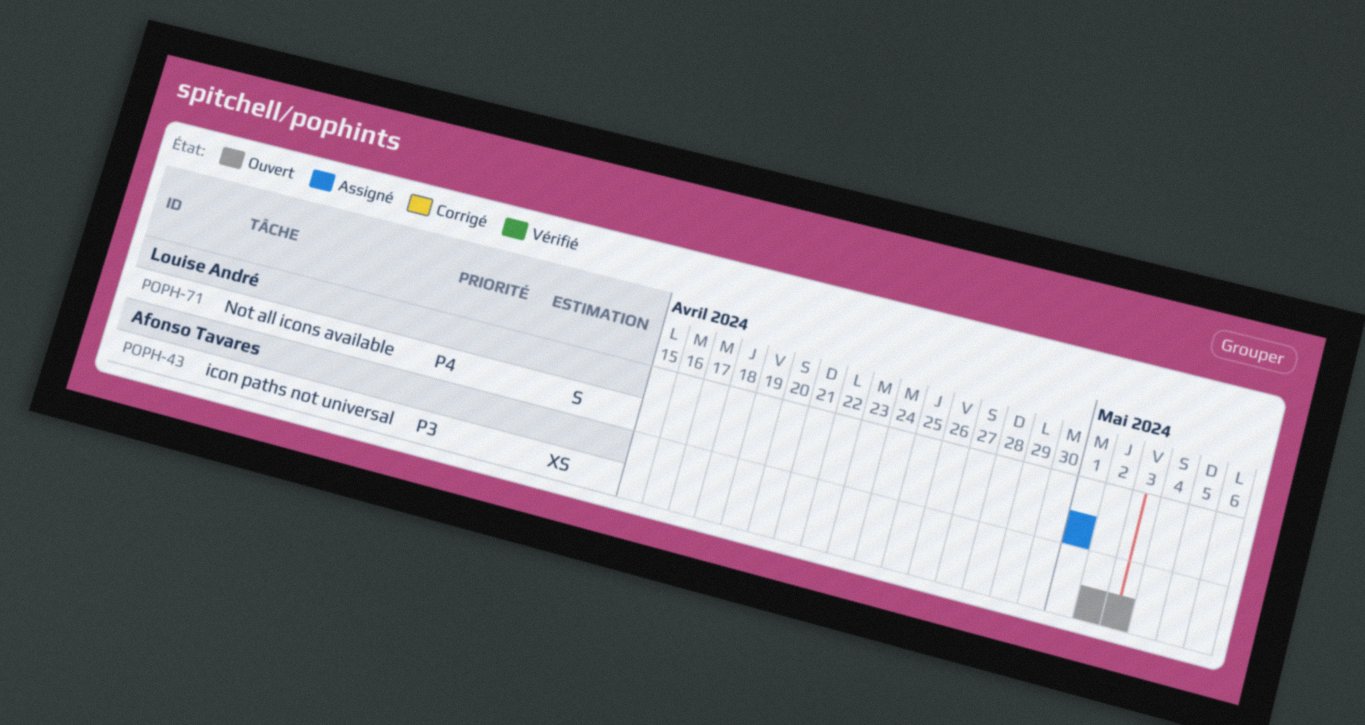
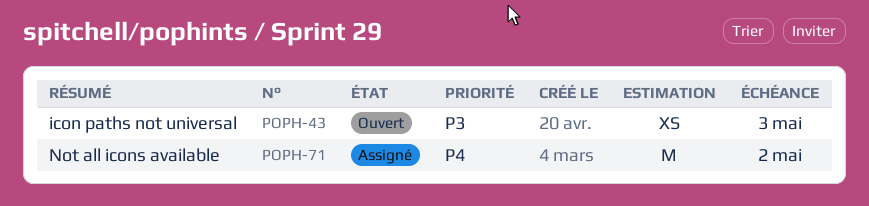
POPH-71, estimate: S -> M
POPH-71, due: May 1 -> May 2

